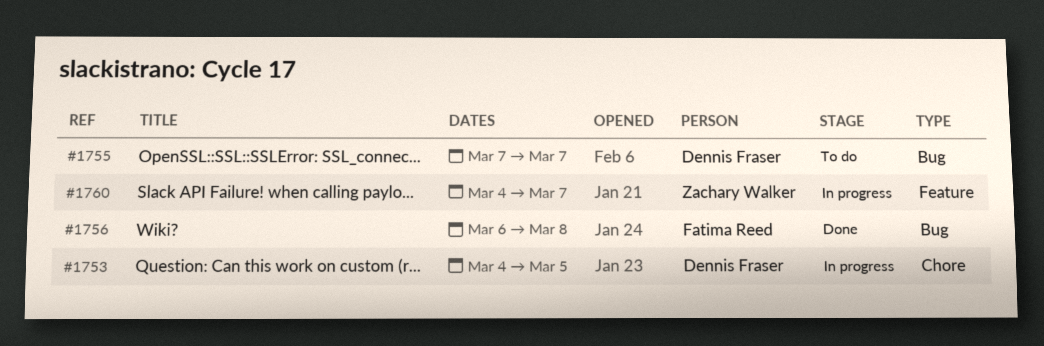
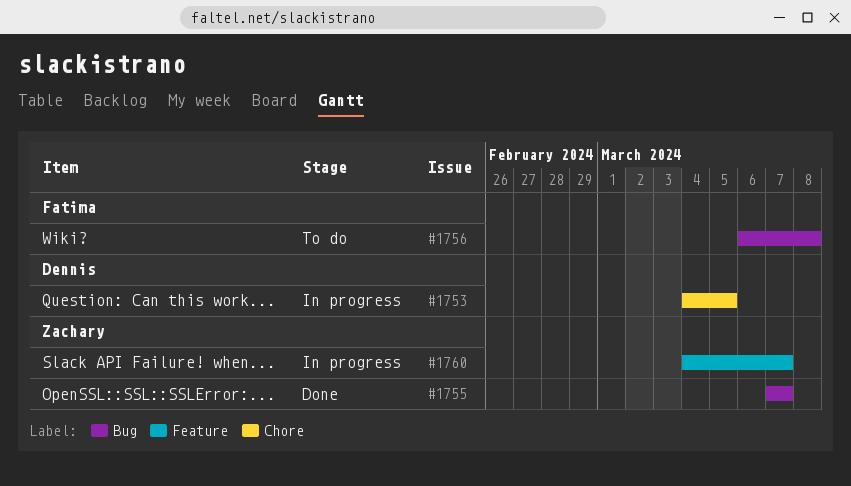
#1755, status: To do -> Done
#1755, owner: Dennis Fraser -> Zachary Walker
#1756, status: Done -> To do

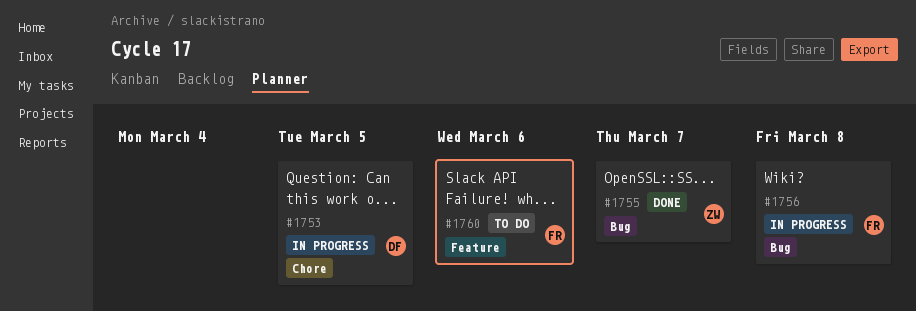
#1756, status: To do -> In progress
#1760, status: In progress -> To do
#1760, owner: Zachary -> Fatima
#1760, due: Mar 7 -> Mar 6

